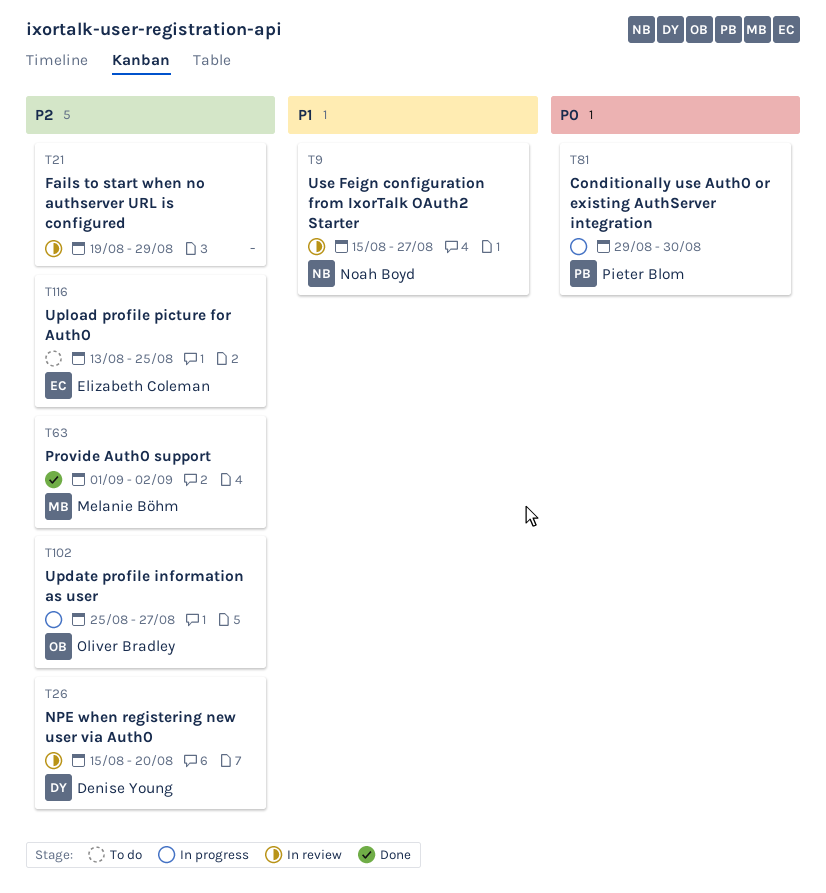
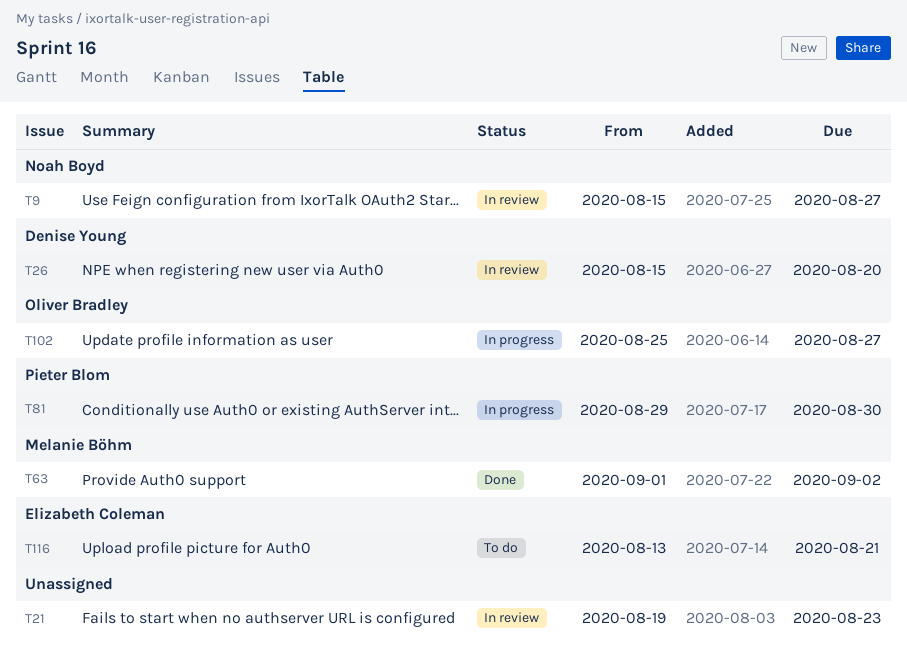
T21, due: Aug 29 -> Aug 23
T116, due: Aug 25 -> Aug 21

